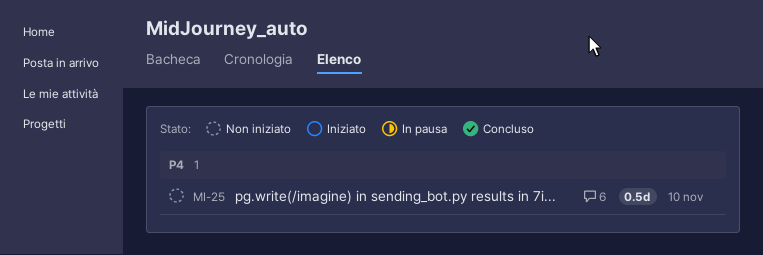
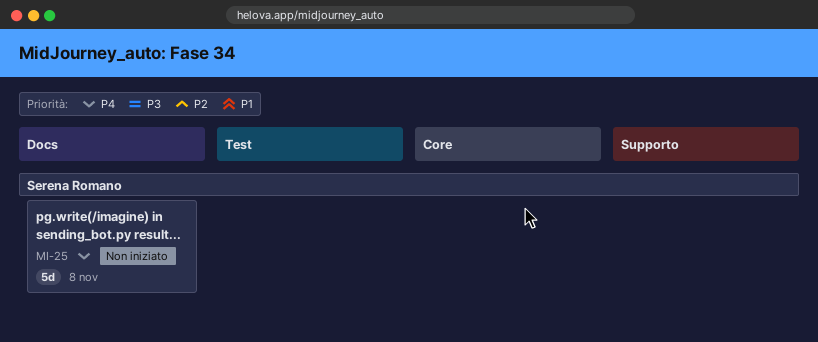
MI-25, estimate: 0.5d -> 5d
MI-25, due: Nov 10 -> Nov 8

